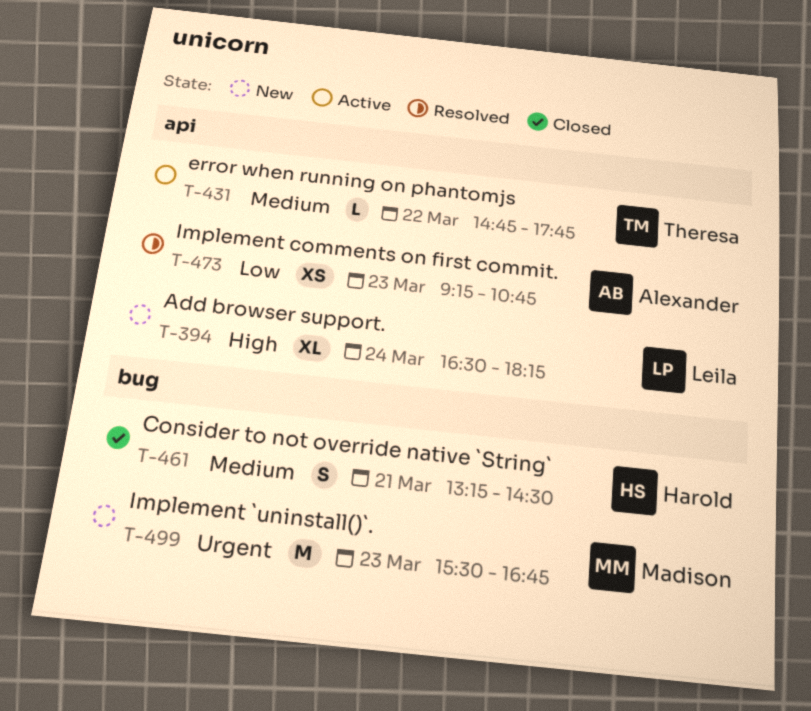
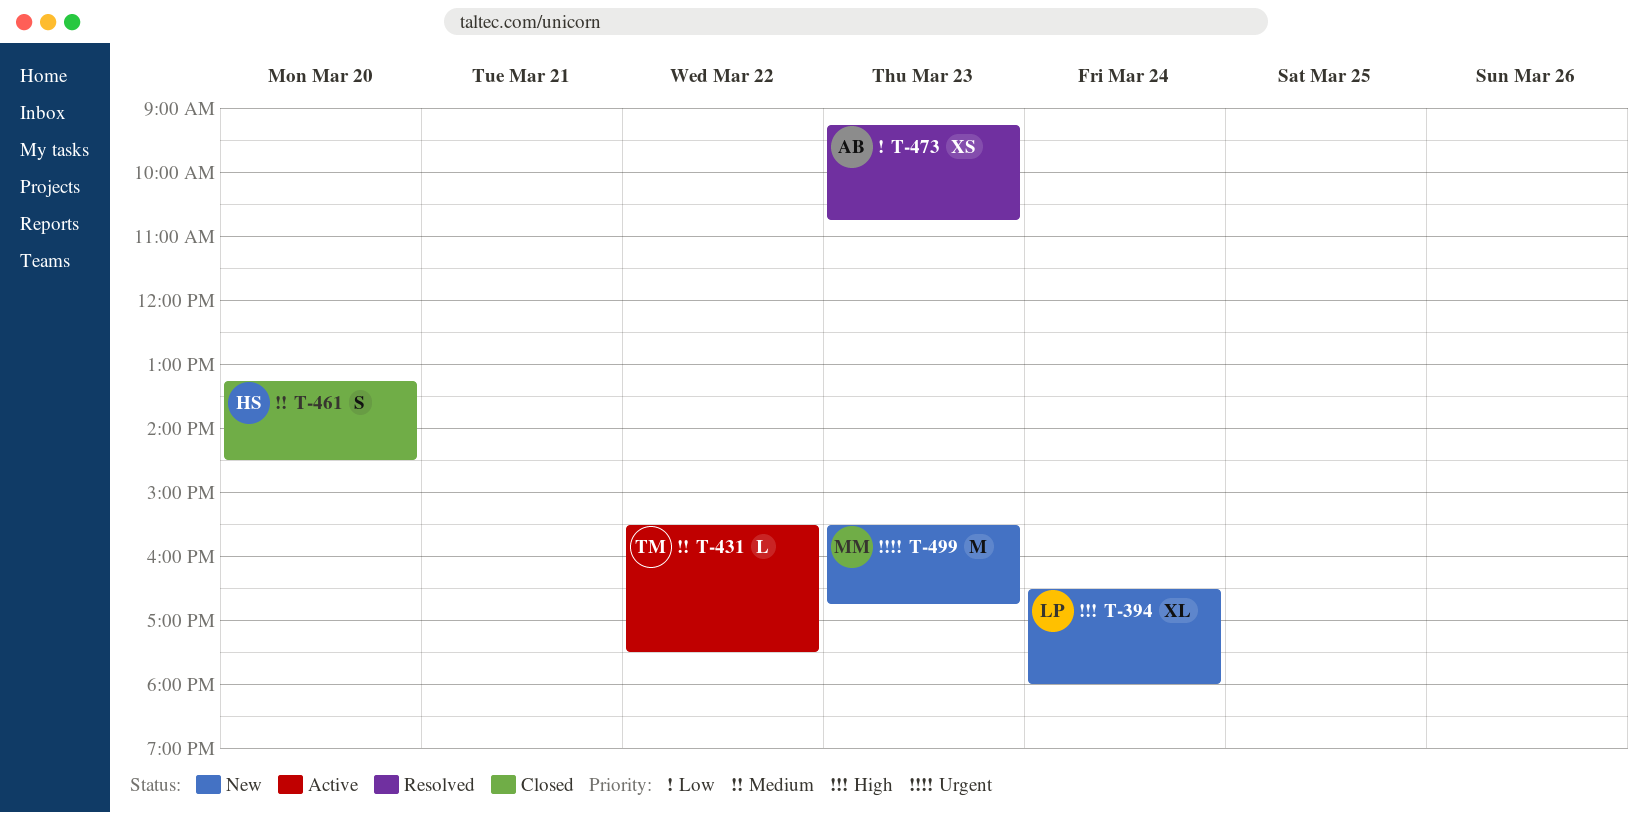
T-394, ends: 18:15 -> 18:00
T-431, begins: 14:45 -> 15:30
T-431, ends: 17:45 -> 17:30
T-461, day: Mar 21 -> Mar 20

